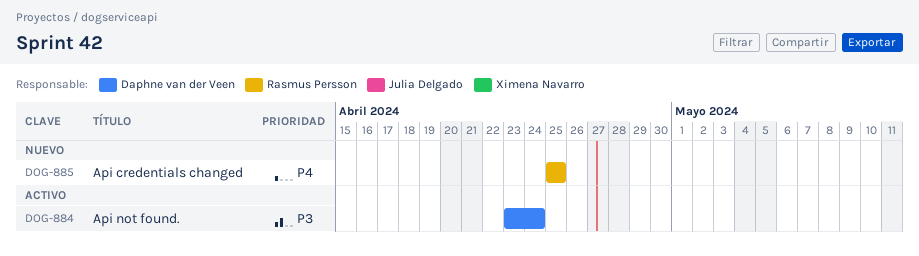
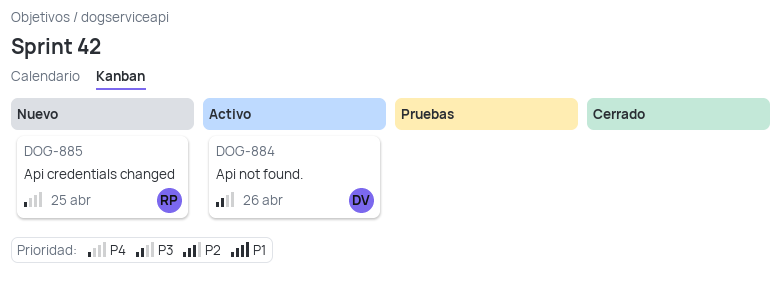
DOG-884, due: Apr 24 -> Apr 26

